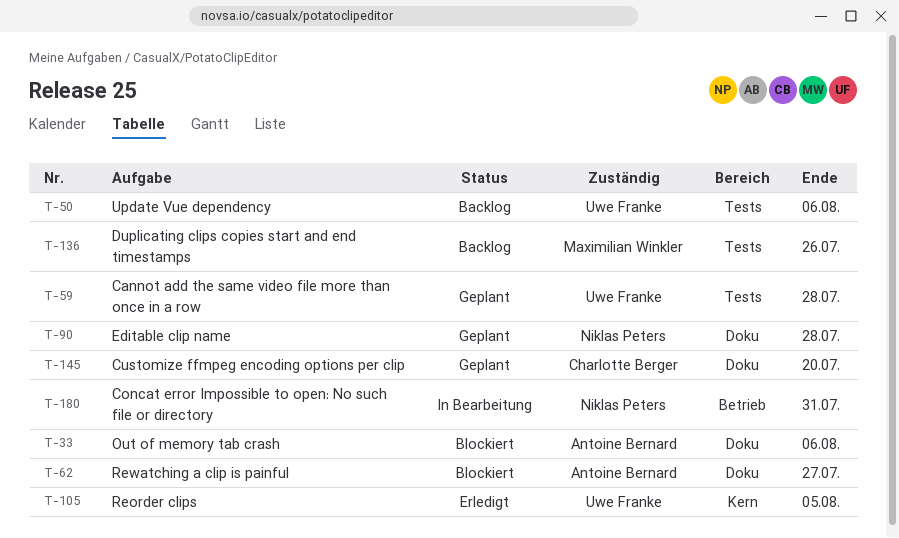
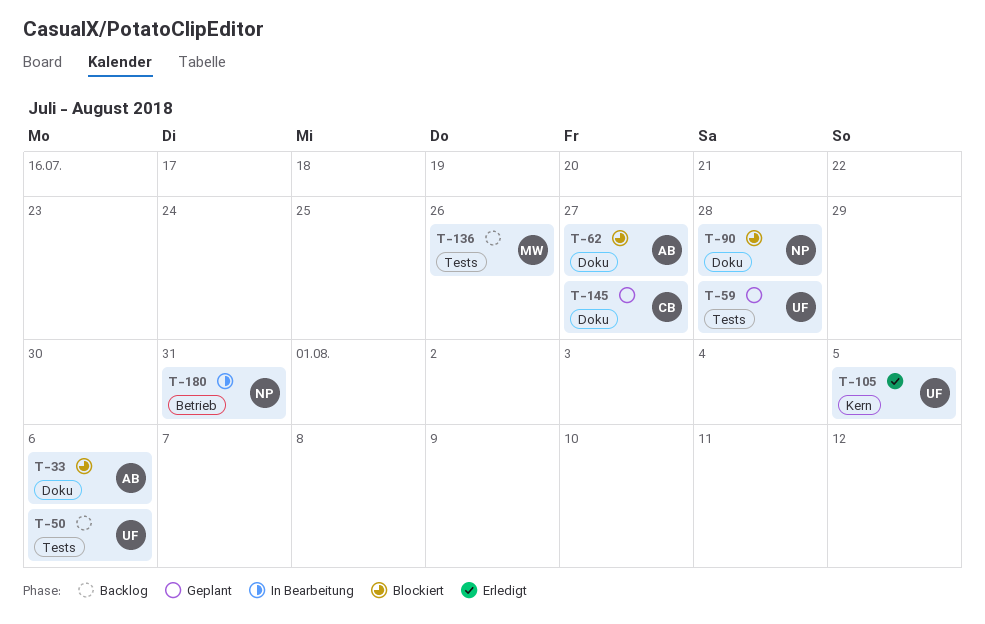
T-90, status: Geplant -> Blockiert
T-145, due: Jul 20 -> Jul 27

